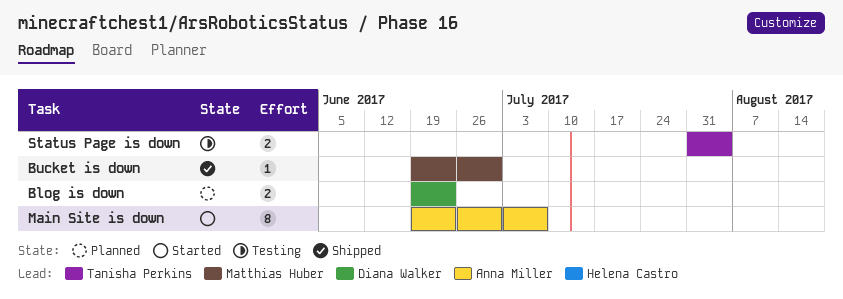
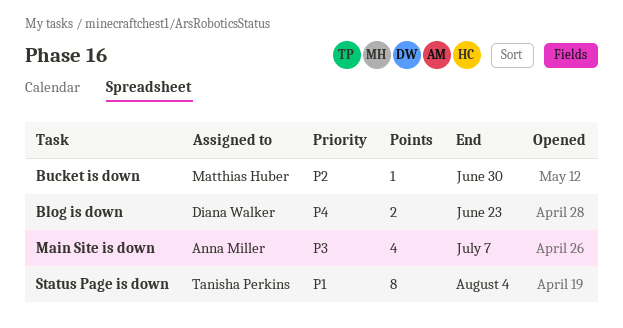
Main Site is down, estimate: 8 -> 4
Status Page is down, estimate: 2 -> 8

